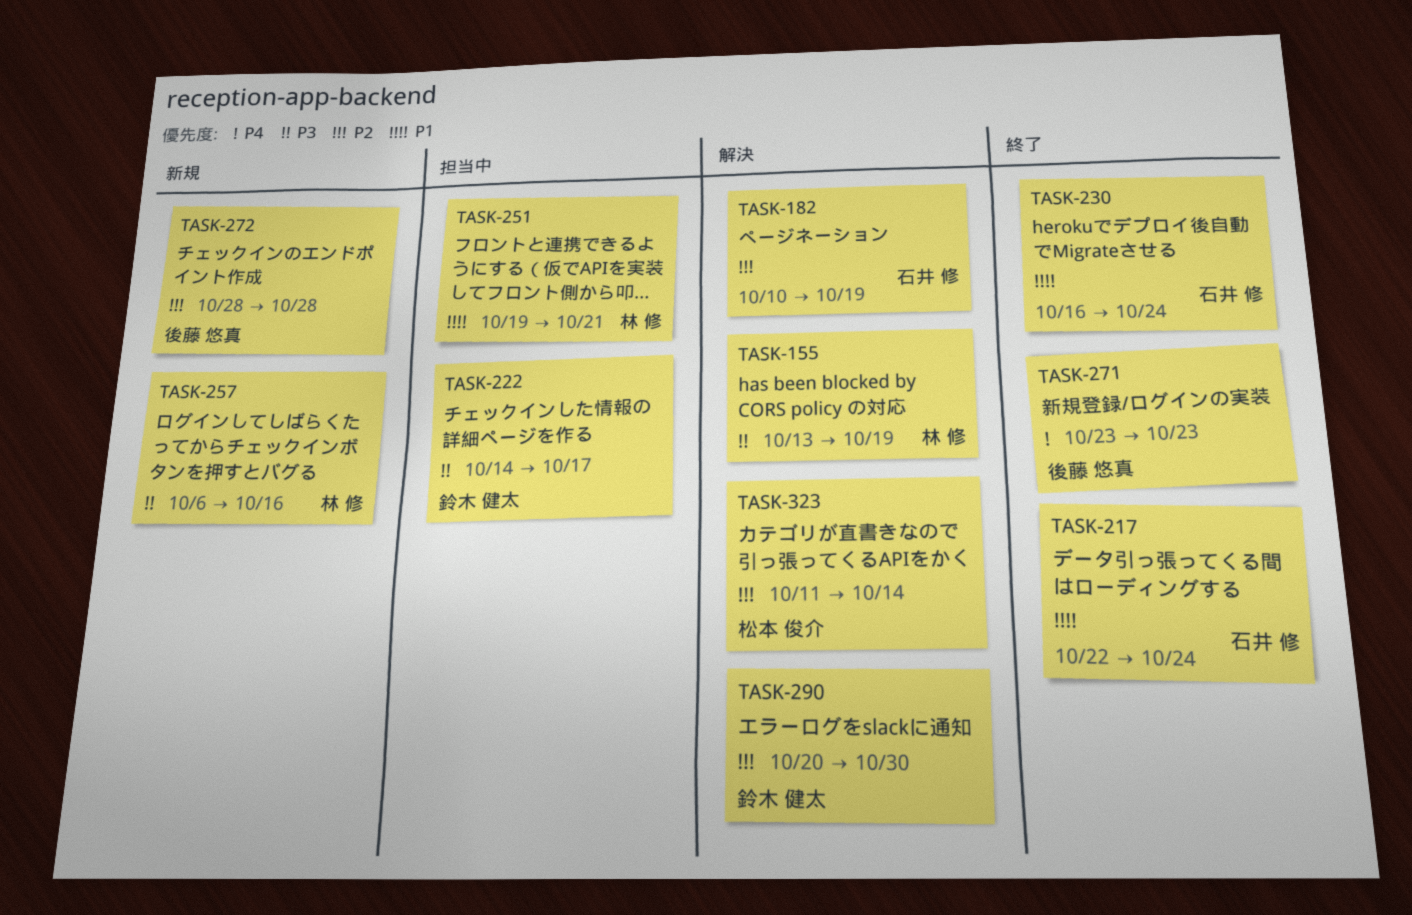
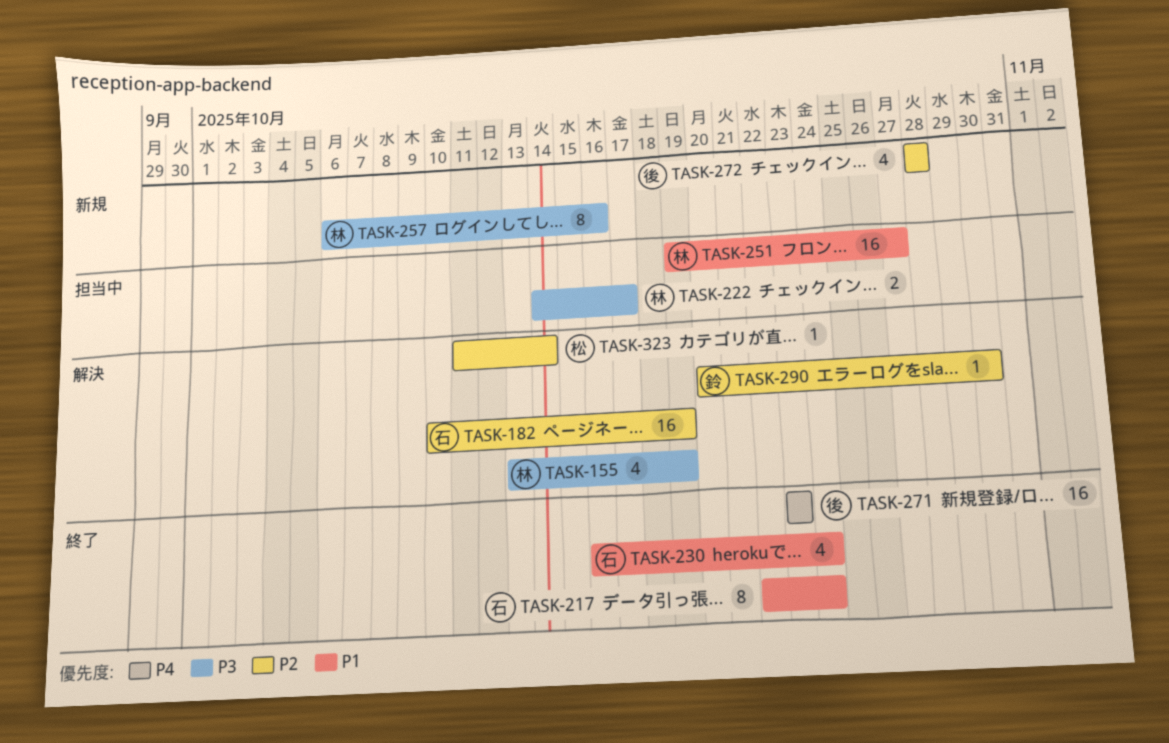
TASK-222, owner: 鈴木 健太 -> 林 修
TASK-251, due: Oct 21 -> Oct 27

